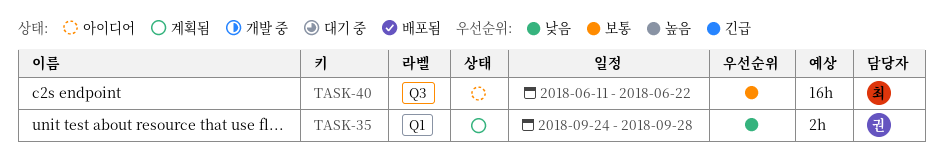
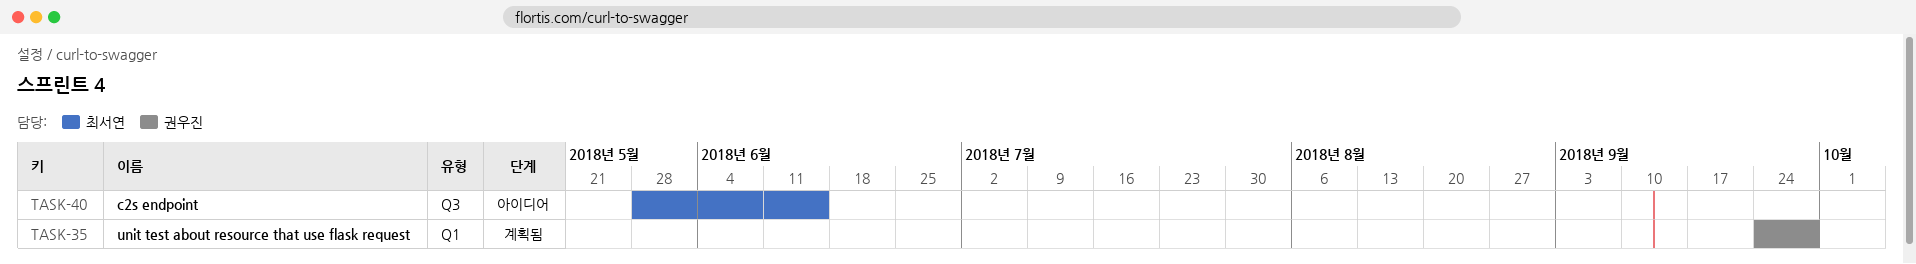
TASK-40, start: Jun 11 -> May 28
TASK-40, due: Jun 22 -> Jun 15

